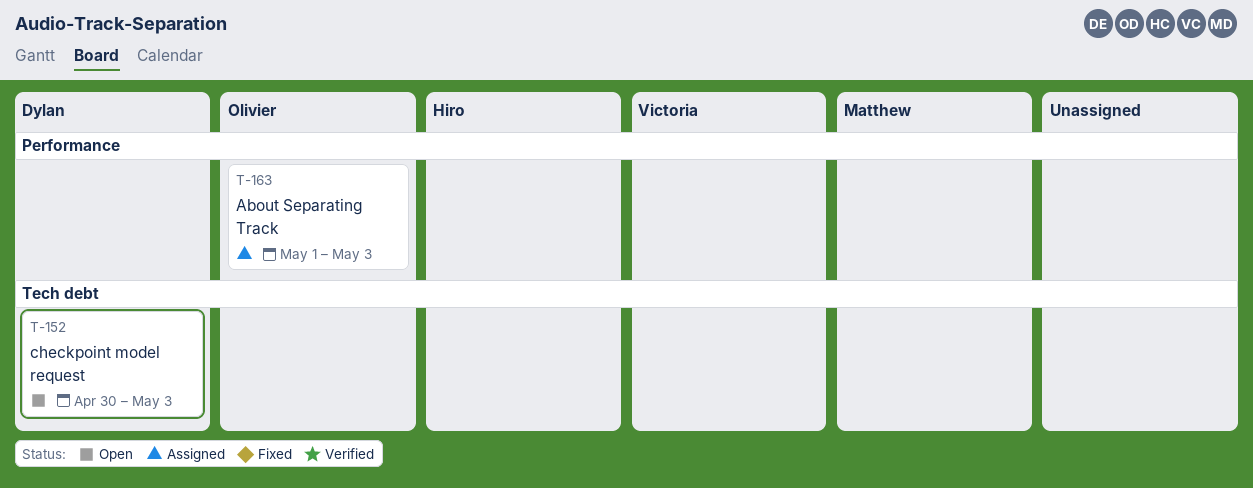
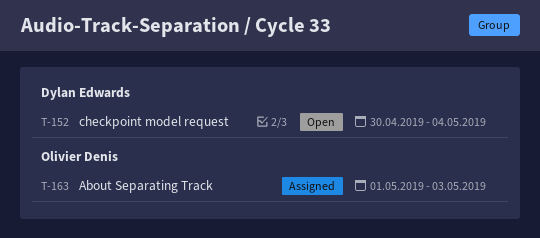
T-152, due: May 3 -> May 4

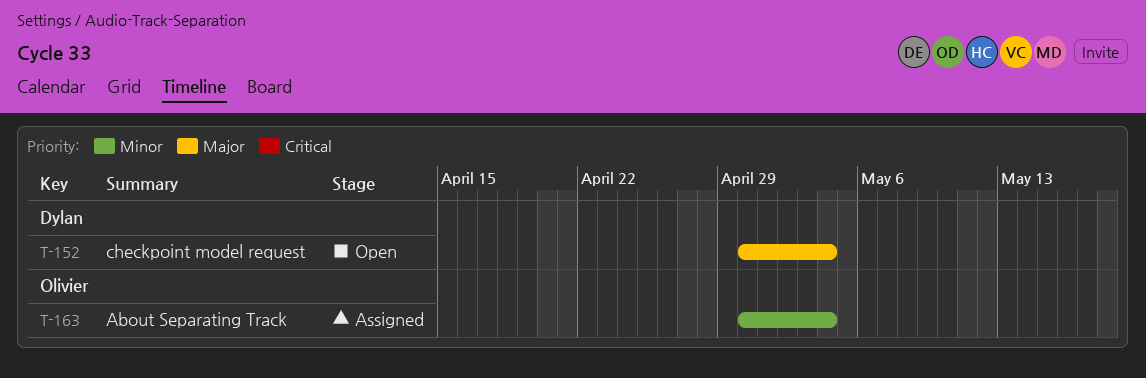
T-163, start: May 1 -> Apr 30
T-163, due: May 3 -> May 4

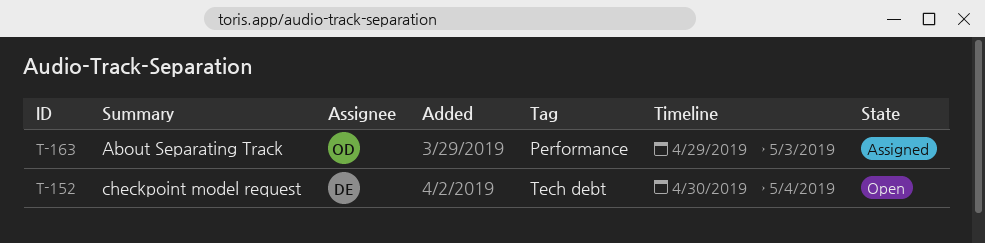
T-163, start: Apr 30 -> Apr 29
T-163, due: May 4 -> May 3

